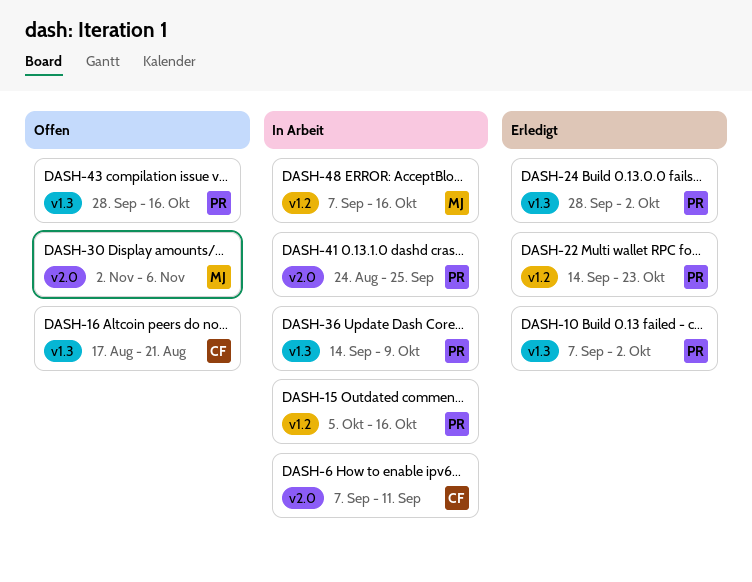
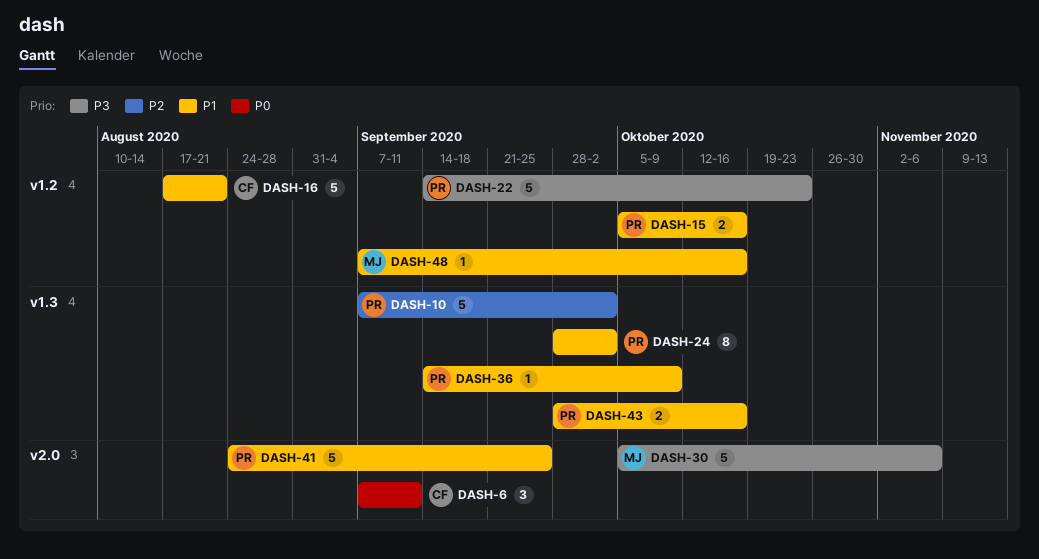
DASH-16, label: v1.3 -> v1.2
DASH-30, start: Nov 2 -> Oct 5

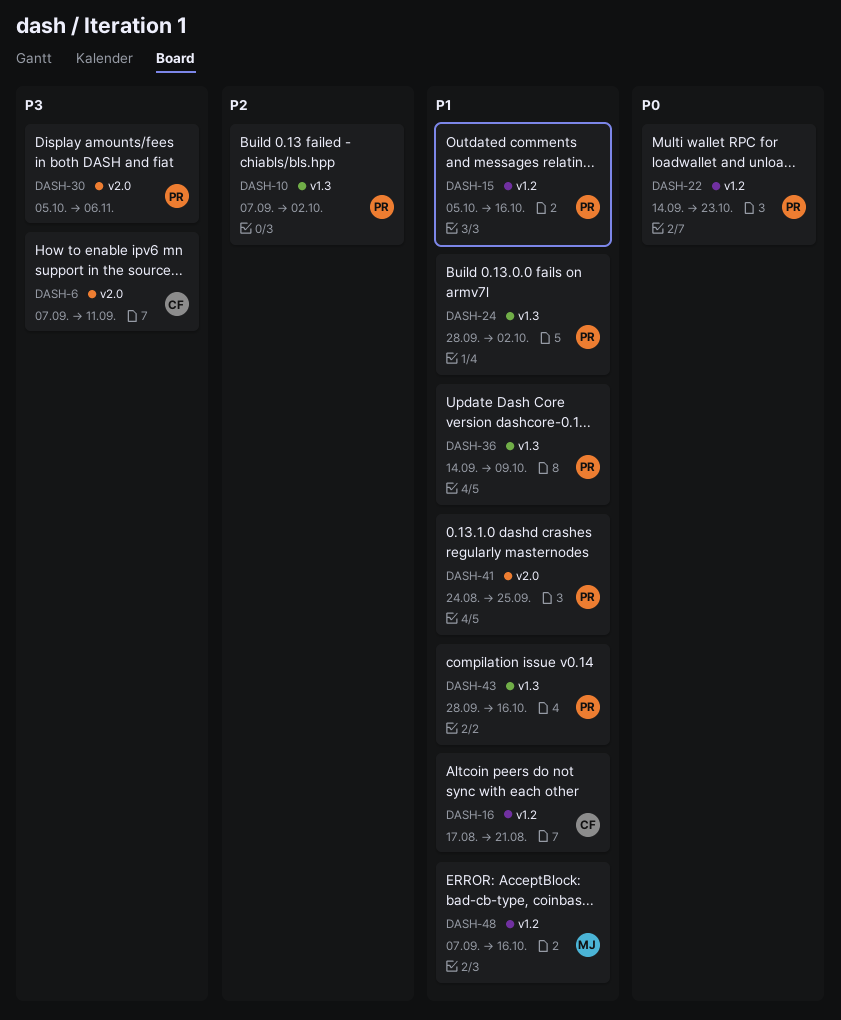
DASH-6, priority: P0 -> P3
DASH-22, priority: P3 -> P0
DASH-30, owner: MJ -> PR

